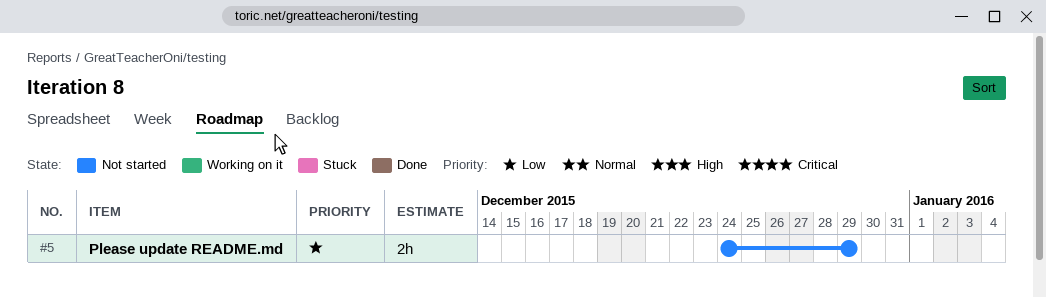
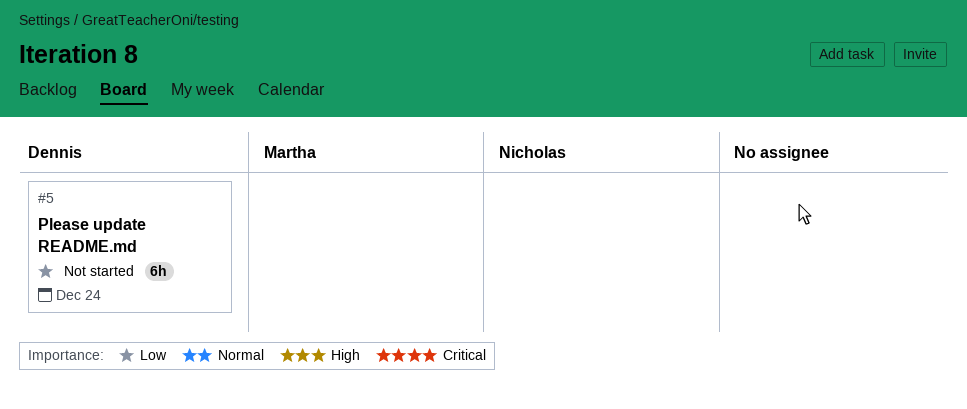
#5, estimate: 2h -> 6h
#5, due: Dec 29 -> Dec 24

